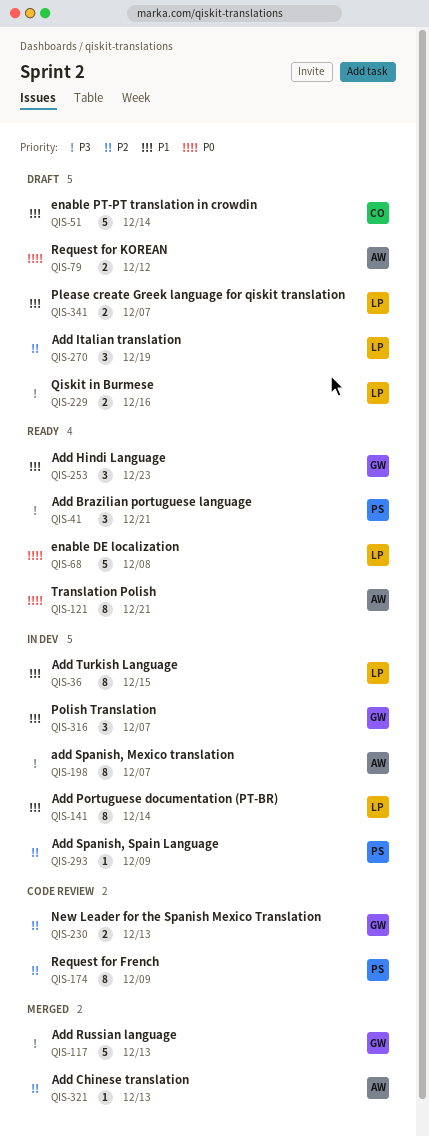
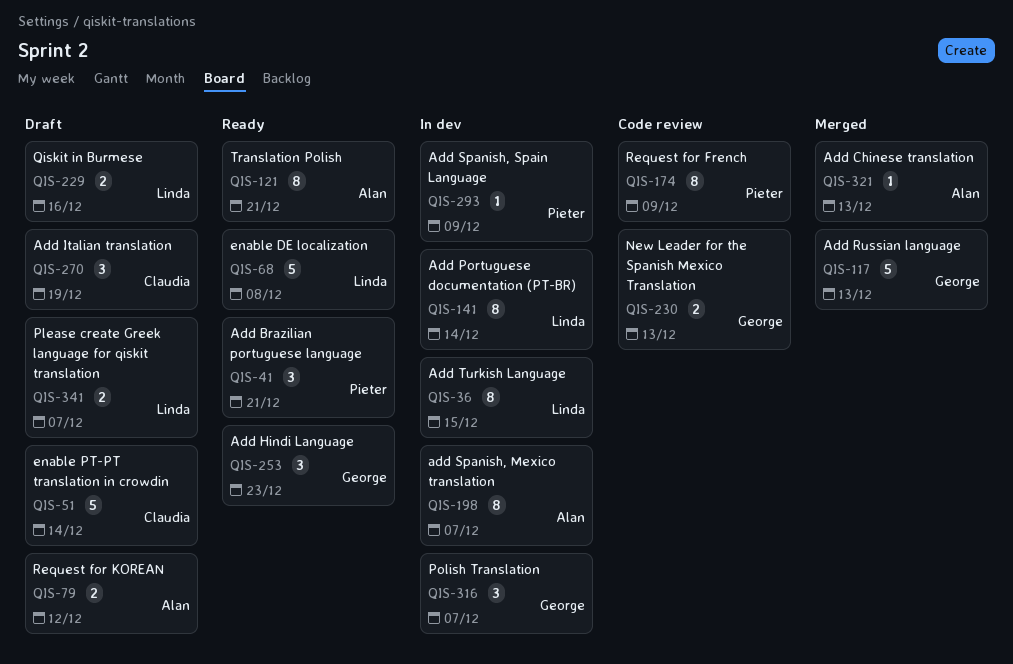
QIS-270, owner: Linda -> Claudia

